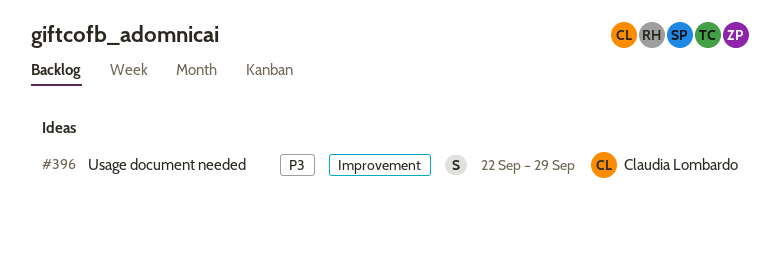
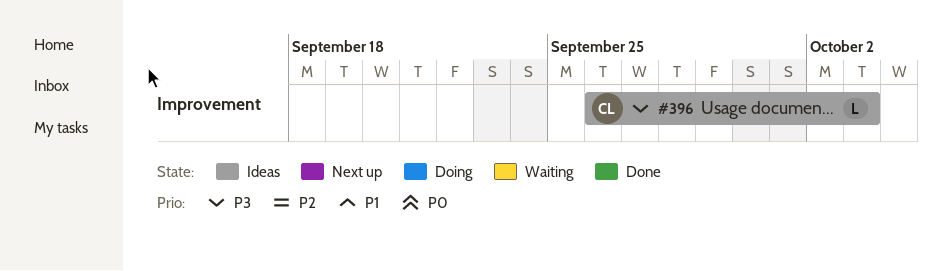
#396, estimate: S -> L
#396, start: Sep 22 -> Sep 26
#396, due: Sep 29 -> Oct 3

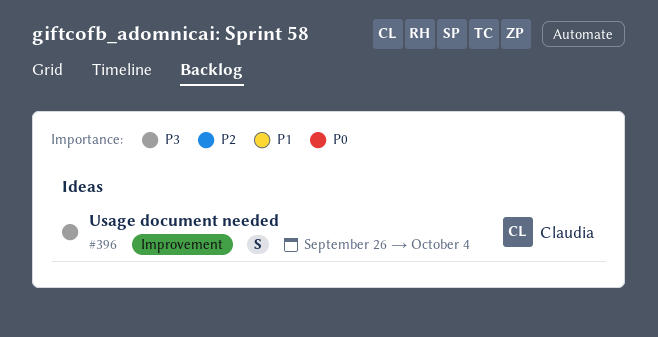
#396, estimate: L -> S
#396, due: Oct 3 -> Oct 4

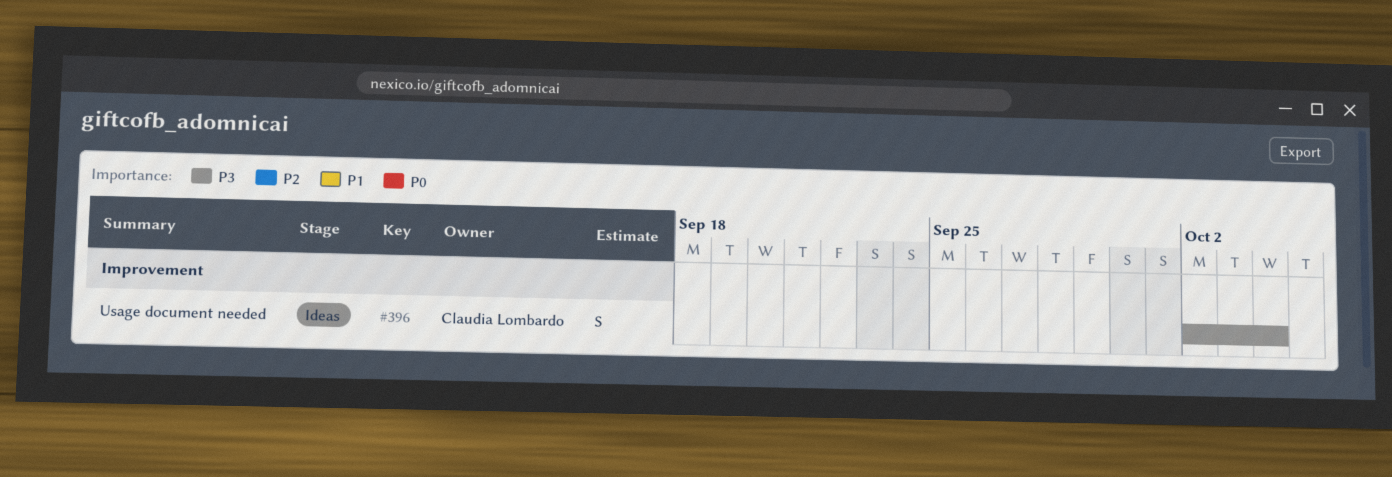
#396, start: Sep 26 -> Oct 2

